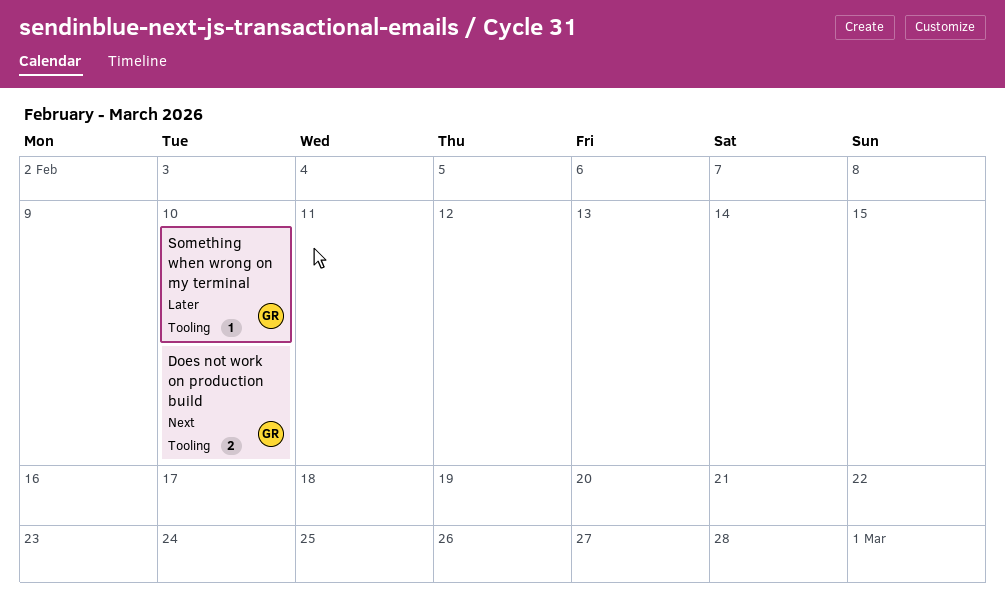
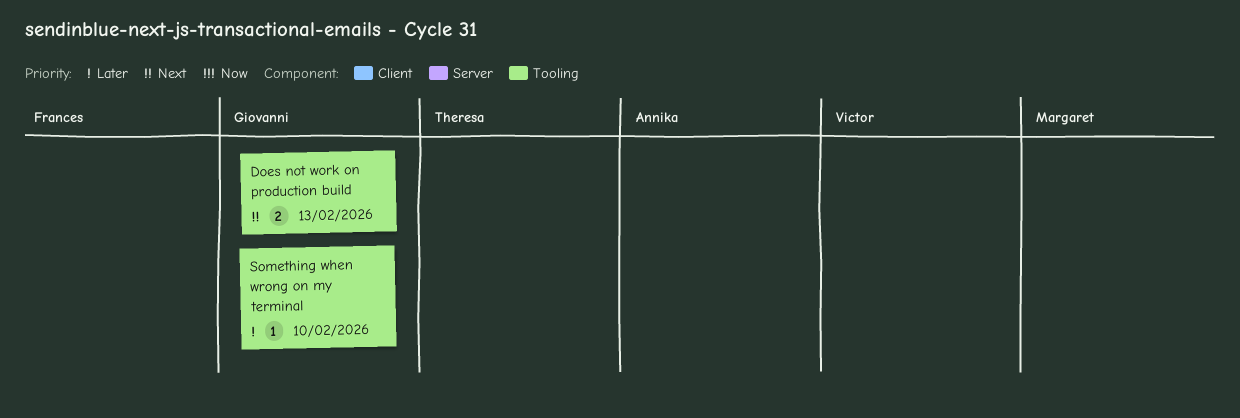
Does not work on production build, due: Feb 10 -> Feb 13

